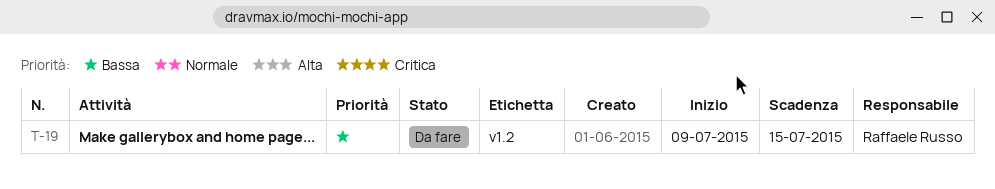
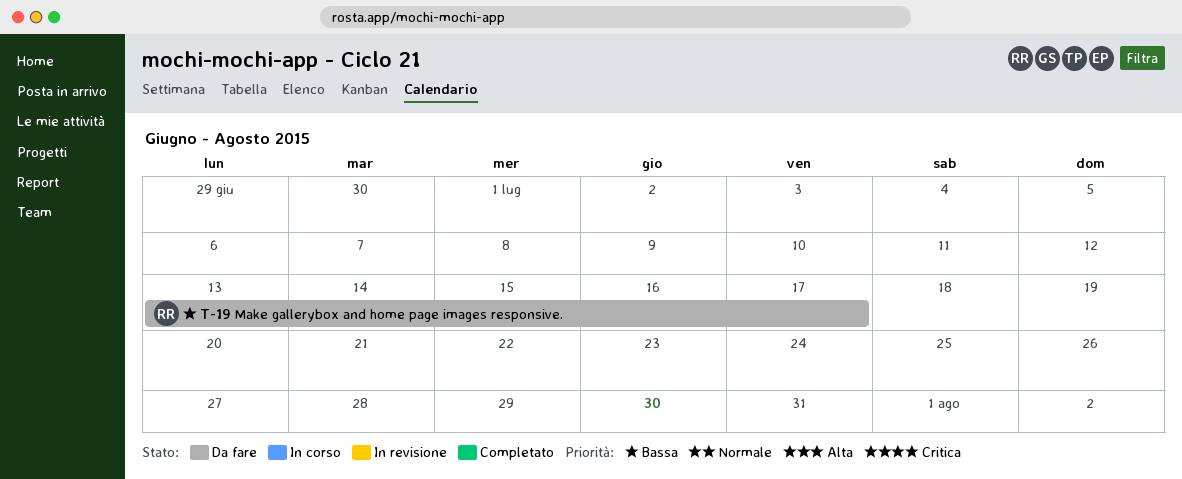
T-19, start: Jul 9 -> Jul 13
T-19, due: Jul 15 -> Jul 17

